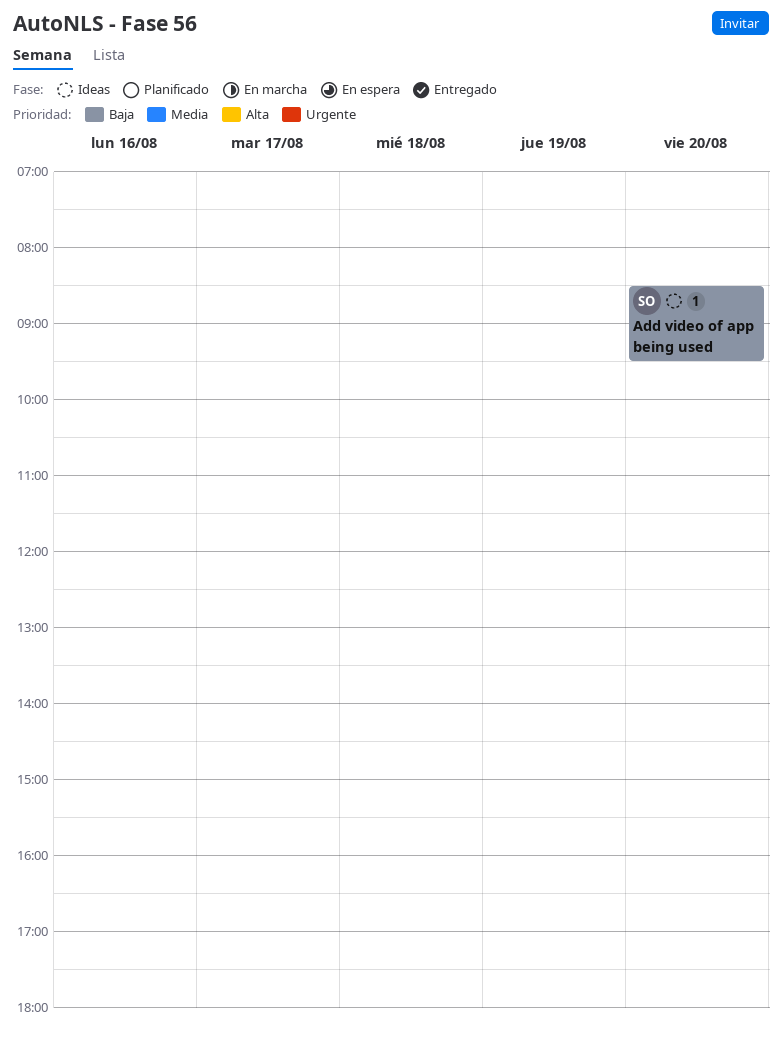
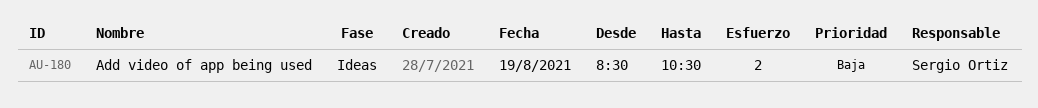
Add video of app being used, estimate: 1 -> 2
Add video of app being used, day: Aug 20 -> Aug 19
Add video of app being used, ends: 09:30 -> 10:30

